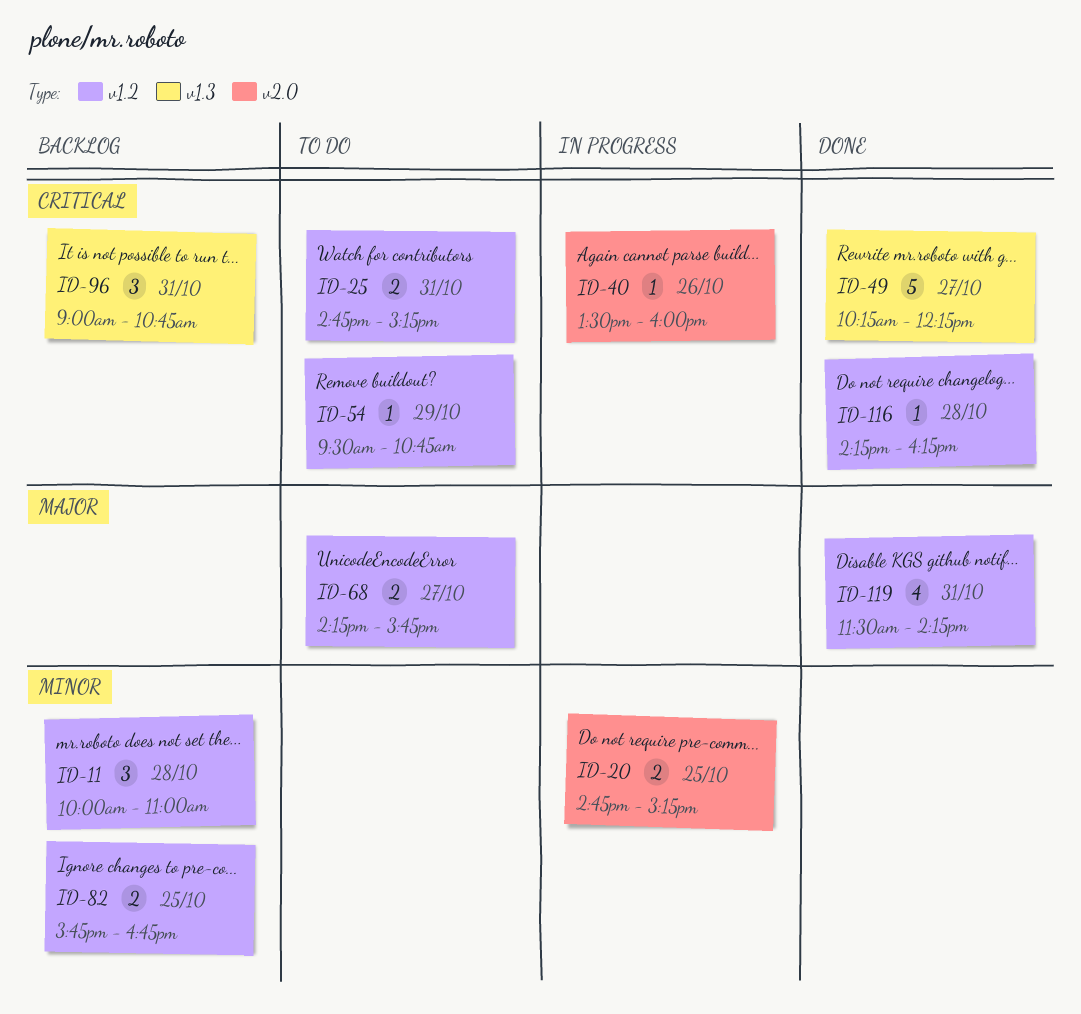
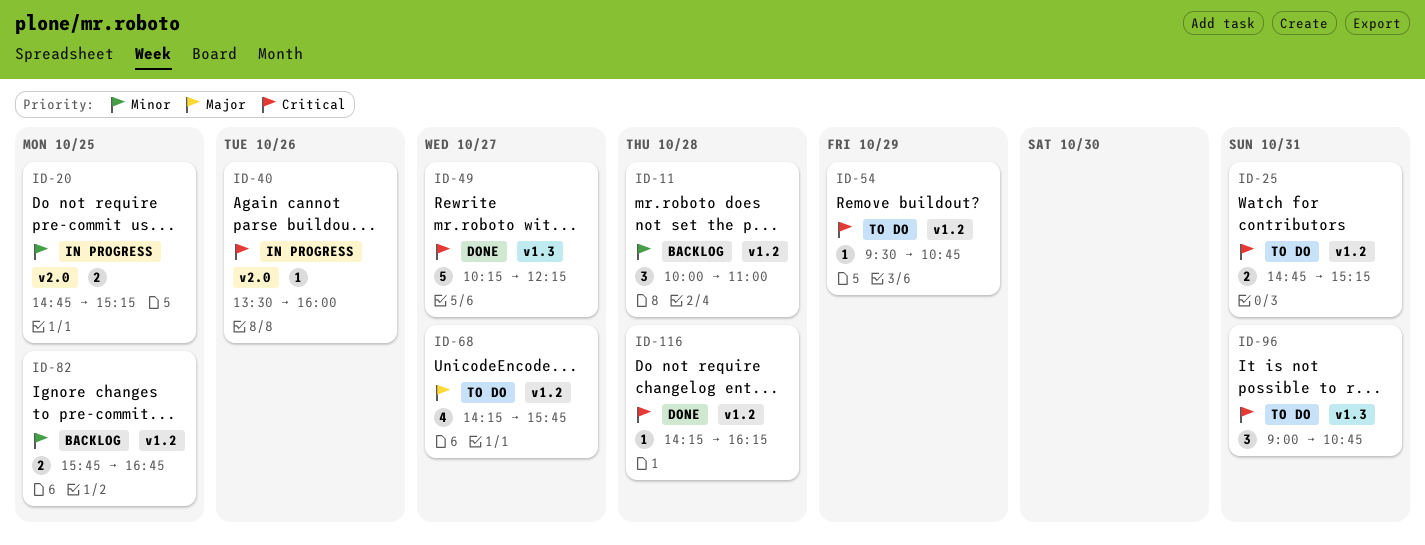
ID-68, estimate: 2 -> 4
ID-96, status: Backlog -> To do
ID-119: present -> none

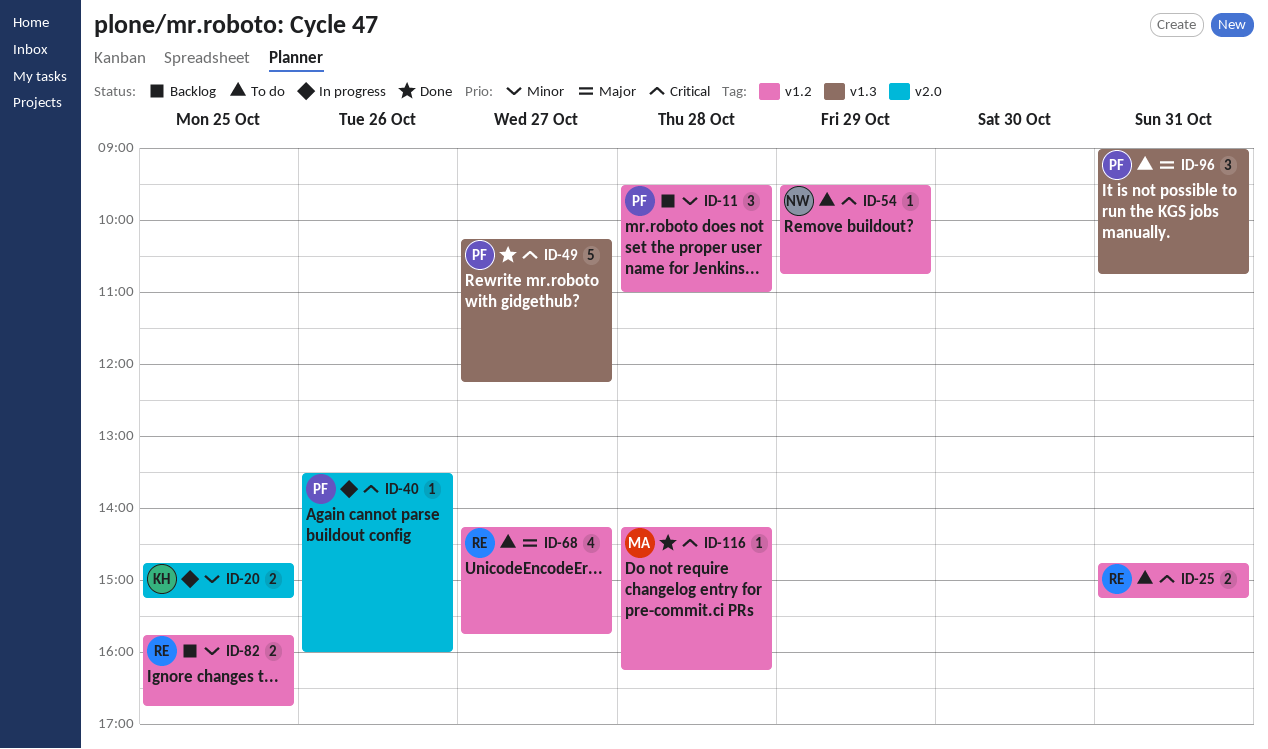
ID-11, begins: 10:00 -> 09:30
ID-96, priority: Critical -> Major

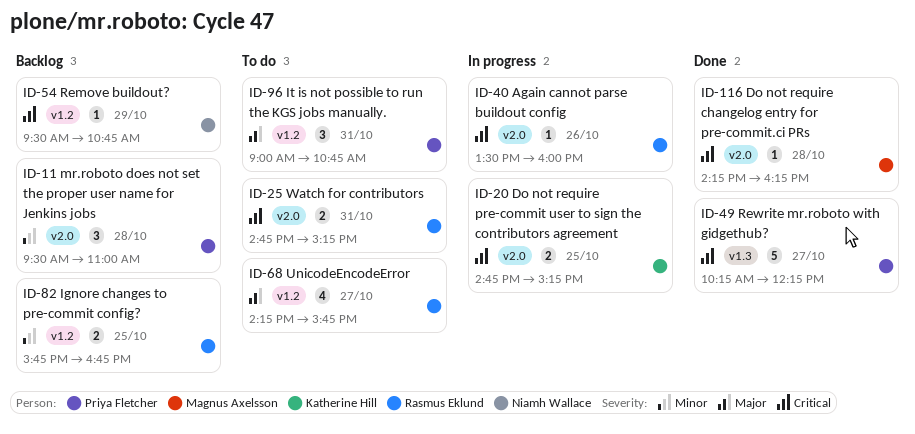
ID-11, label: v1.2 -> v2.0
ID-20, priority: Minor -> Critical
ID-25, label: v1.2 -> v2.0
ID-40, owner: Priya Fletcher -> Rasmus Eklund
ID-54, status: To do -> Backlog
ID-96, label: v1.3 -> v1.2
ID-116, label: v1.2 -> v2.0

